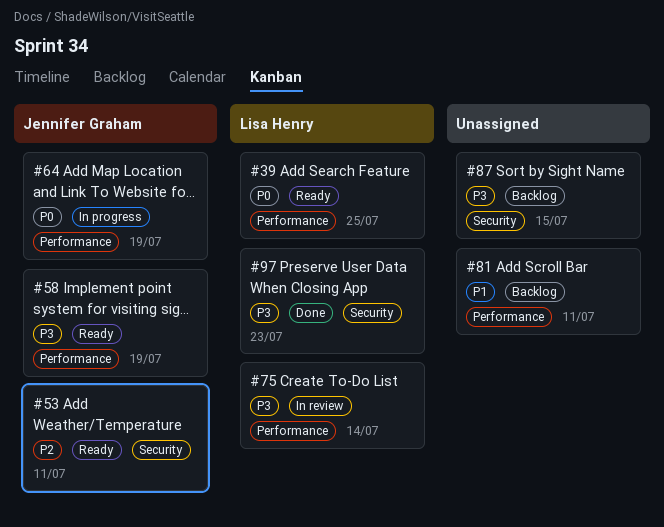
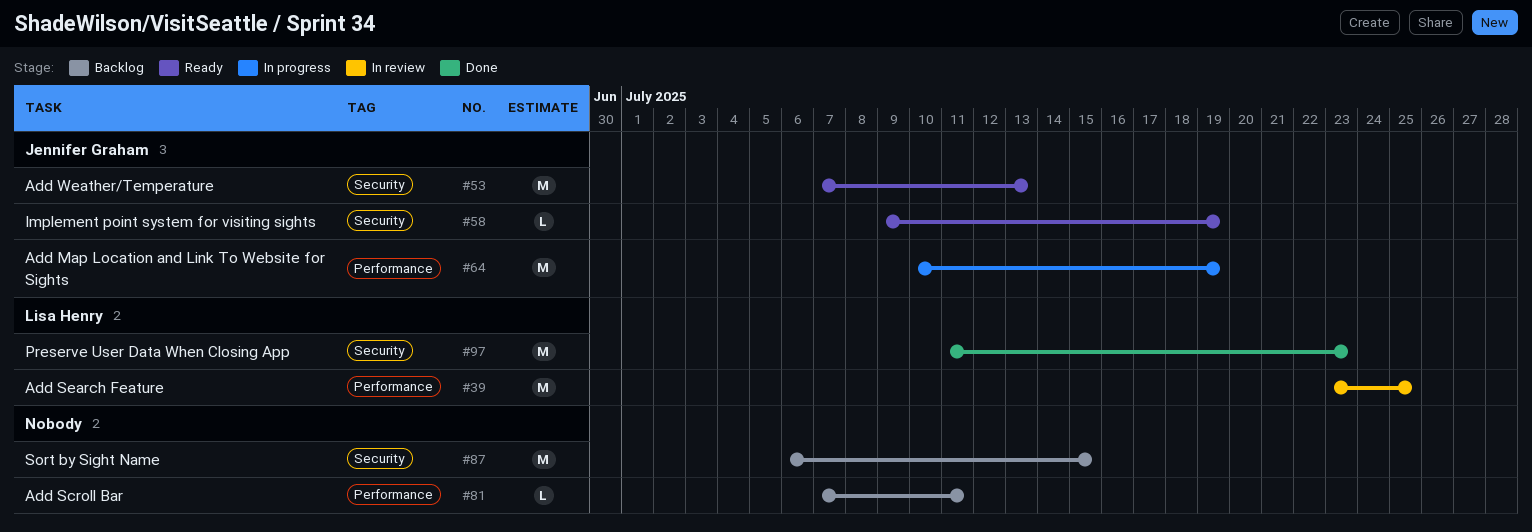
#39, status: Ready -> In review
#53, due: Jul 11 -> Jul 13
#58, label: Performance -> Security
#75: present -> none

